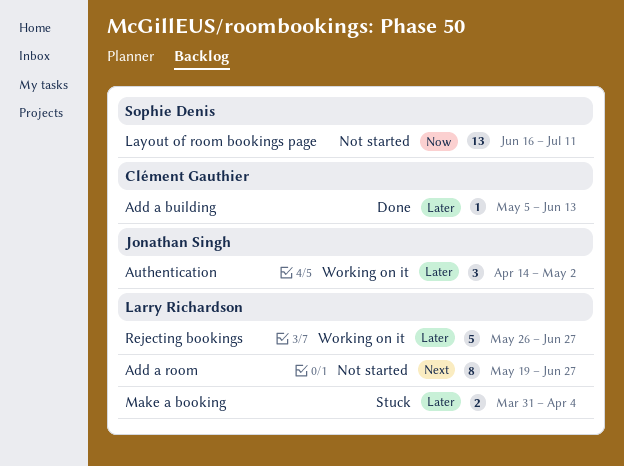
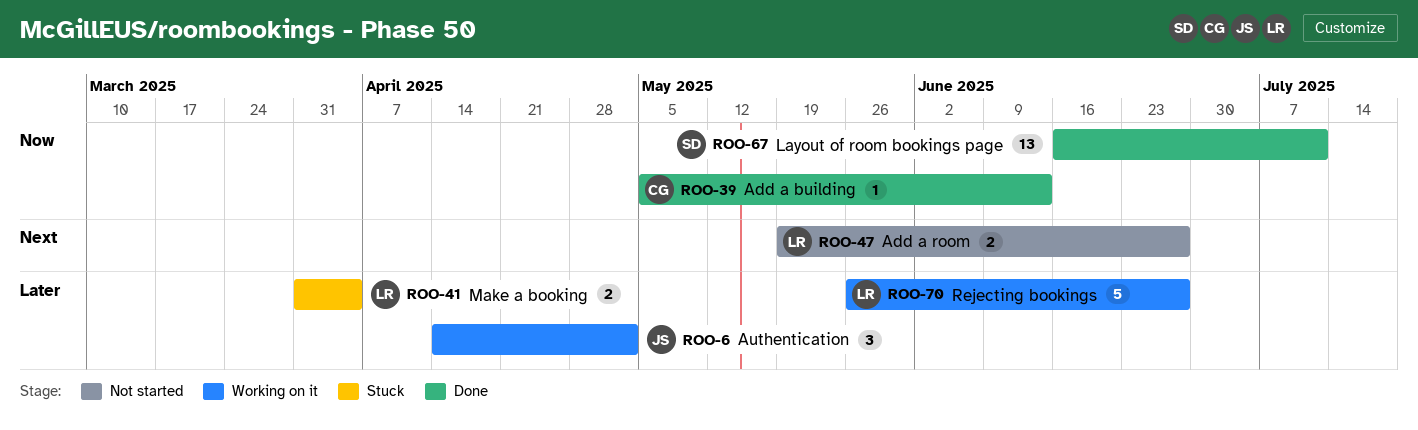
Add a building, priority: Later -> Now
Add a room, estimate: 8 -> 2
Layout of room bookings page, status: Not started -> Done

